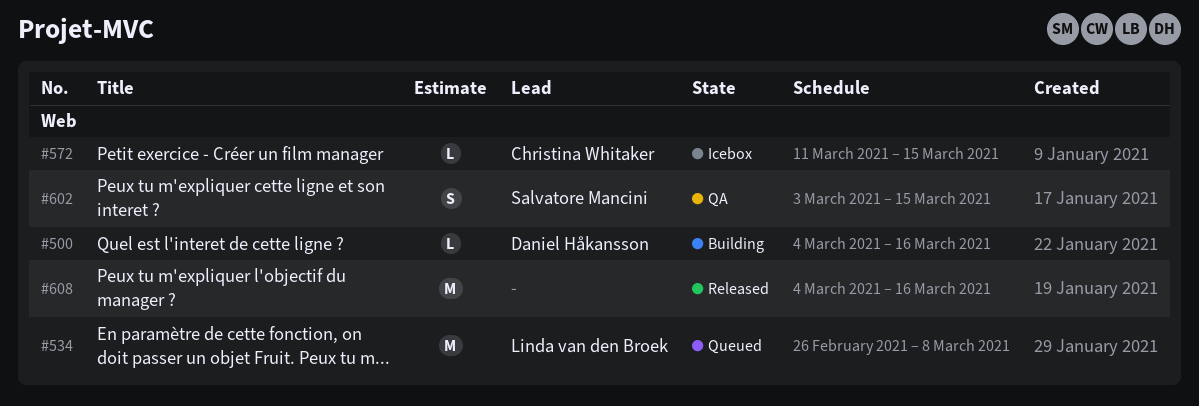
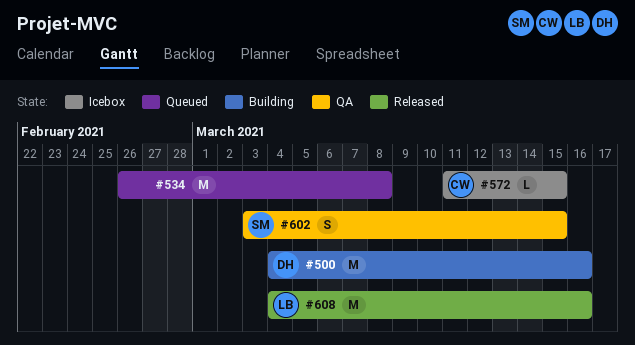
#500, estimate: L -> M
#534, owner: Linda van den Broek -> none
#608, owner: none -> Linda van den Broek

